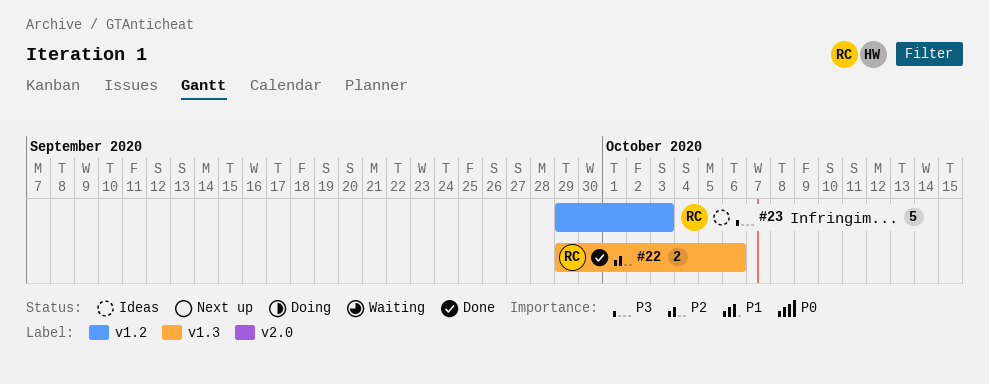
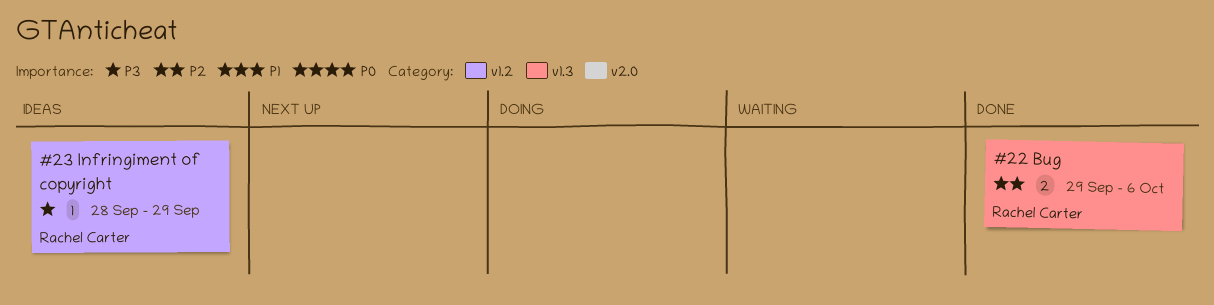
#23, estimate: 5 -> 1
#23, start: Sep 29 -> Sep 28
#23, due: Oct 3 -> Sep 29

